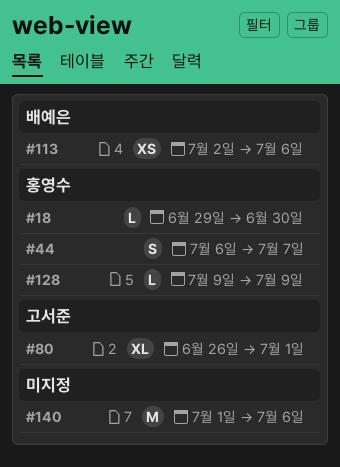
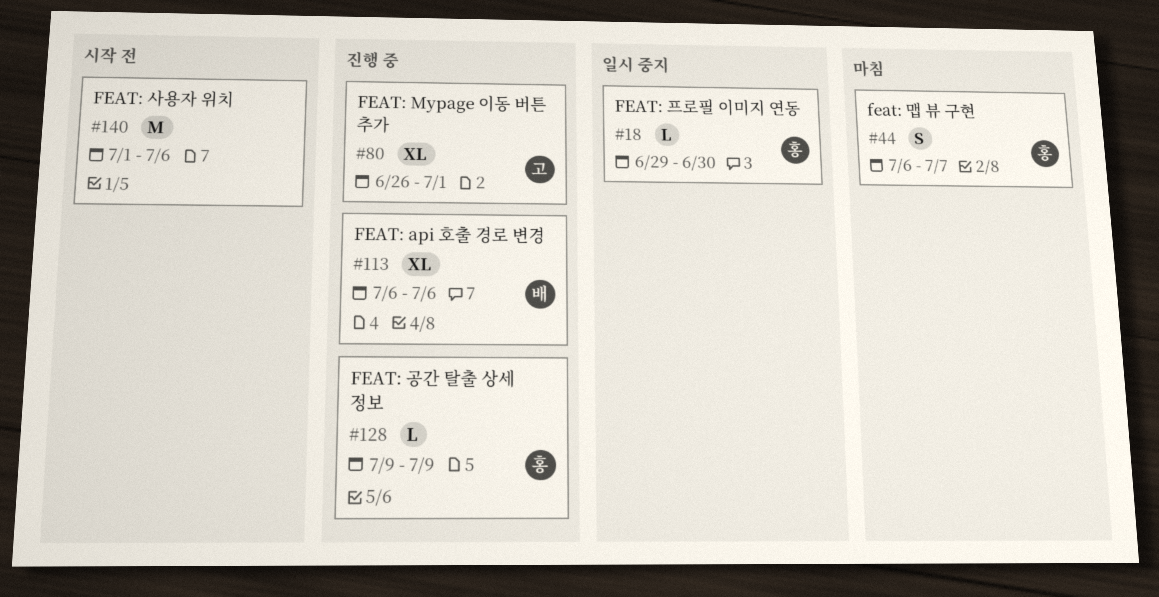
#113, estimate: XS -> XL
#113, start: Jul 2 -> Jul 6

